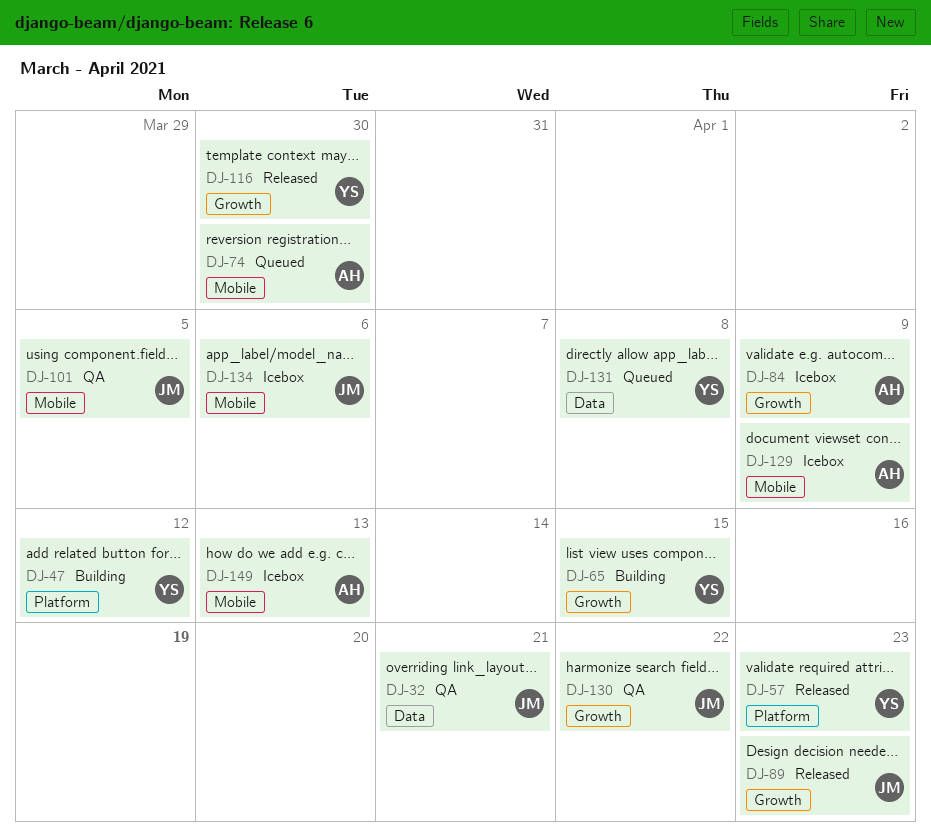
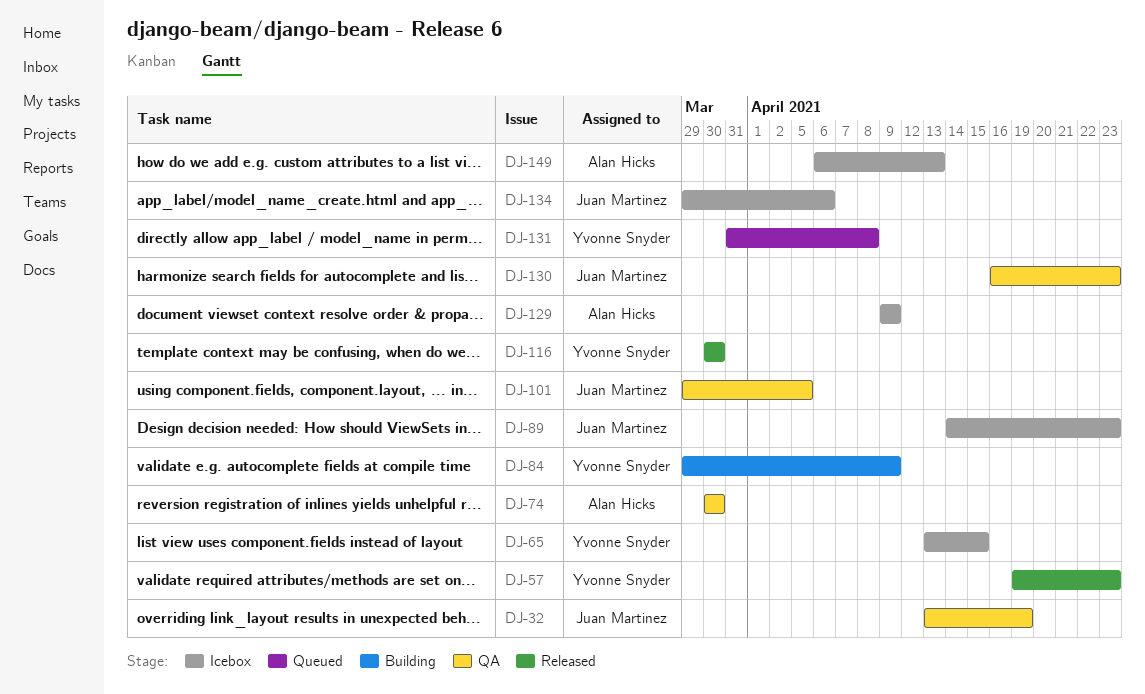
DJ-32, due: Apr 21 -> Apr 19
DJ-47: present -> none
DJ-65, status: Building -> Icebox
DJ-74, status: Queued -> QA
DJ-84, status: Icebox -> Building
DJ-84, owner: Alan Hicks -> Yvonne Snyder
DJ-89, status: Released -> Icebox
DJ-130, due: Apr 22 -> Apr 23

